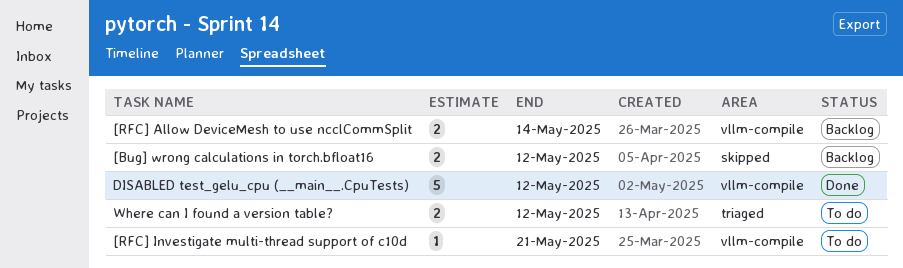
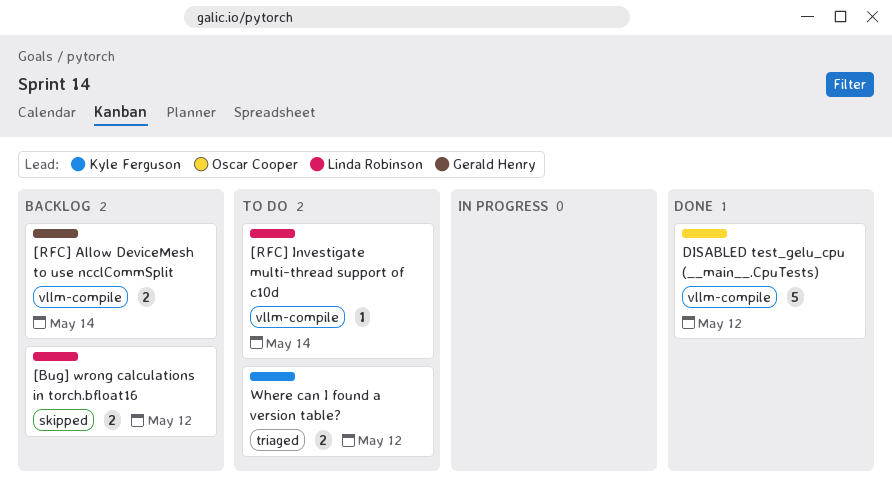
[RFC] Investigate multi-thread support of c10d, due: May 21 -> May 14

